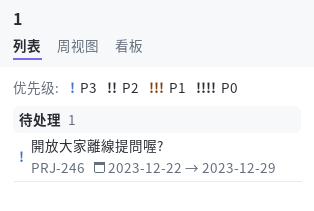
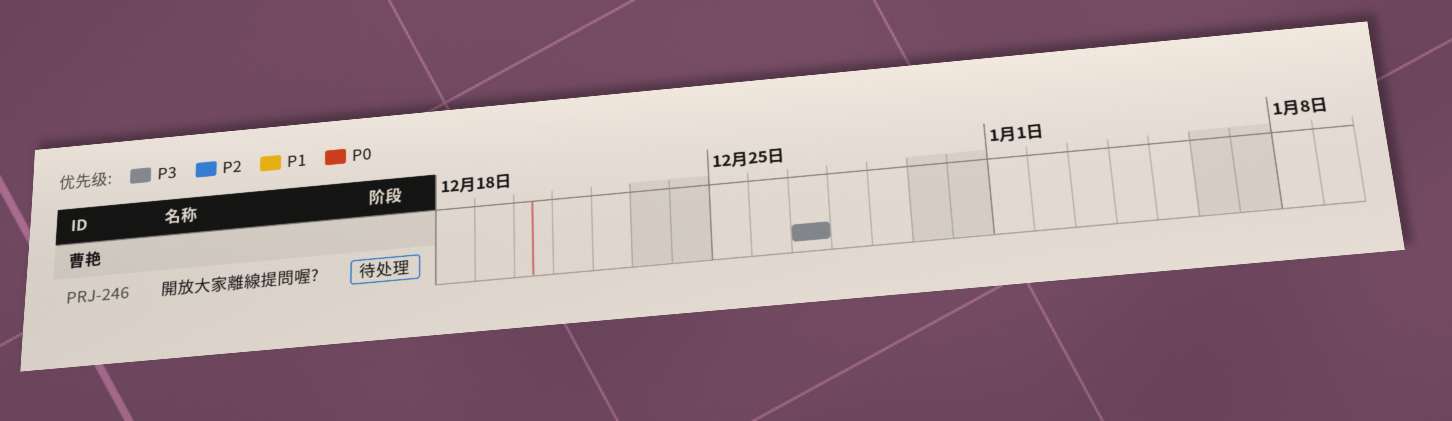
PRJ-246, start: Dec 22 -> Dec 27
PRJ-246, due: Dec 29 -> Dec 27

